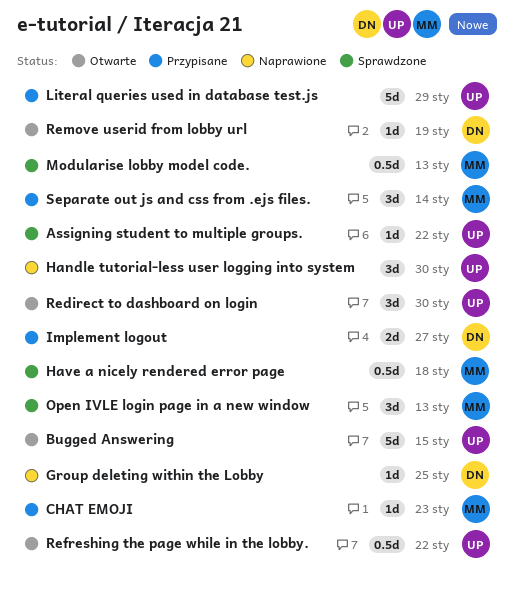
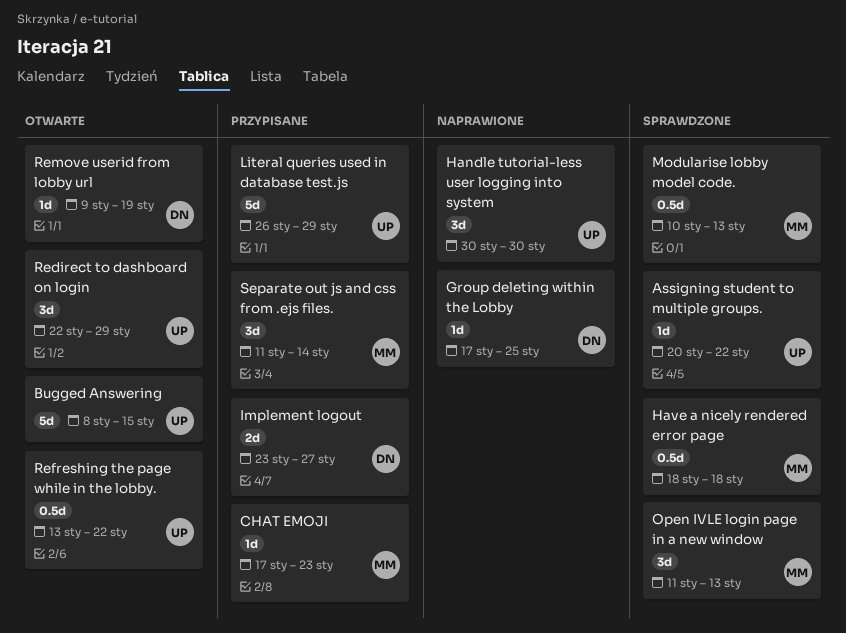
Redirect to dashboard on login, due: Jan 30 -> Jan 29

